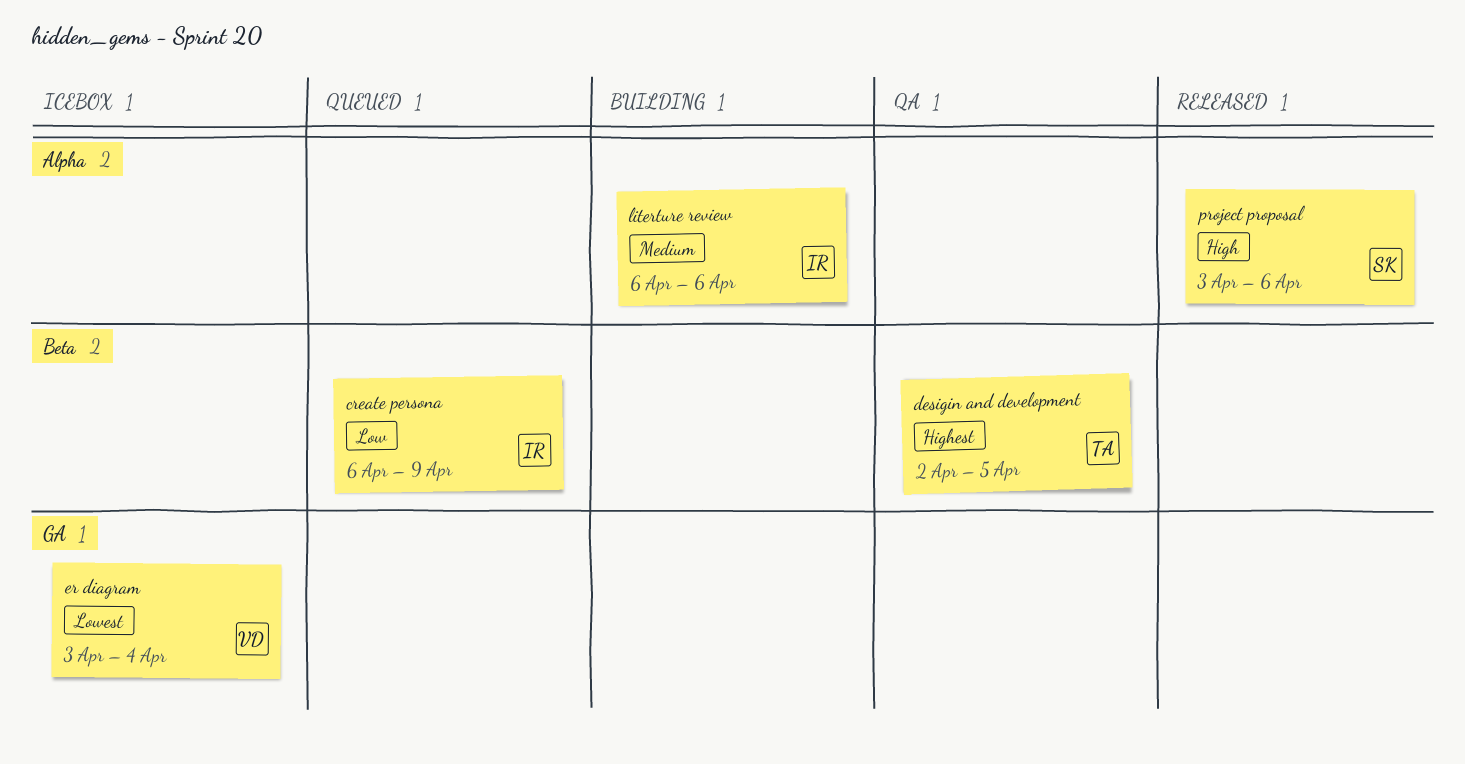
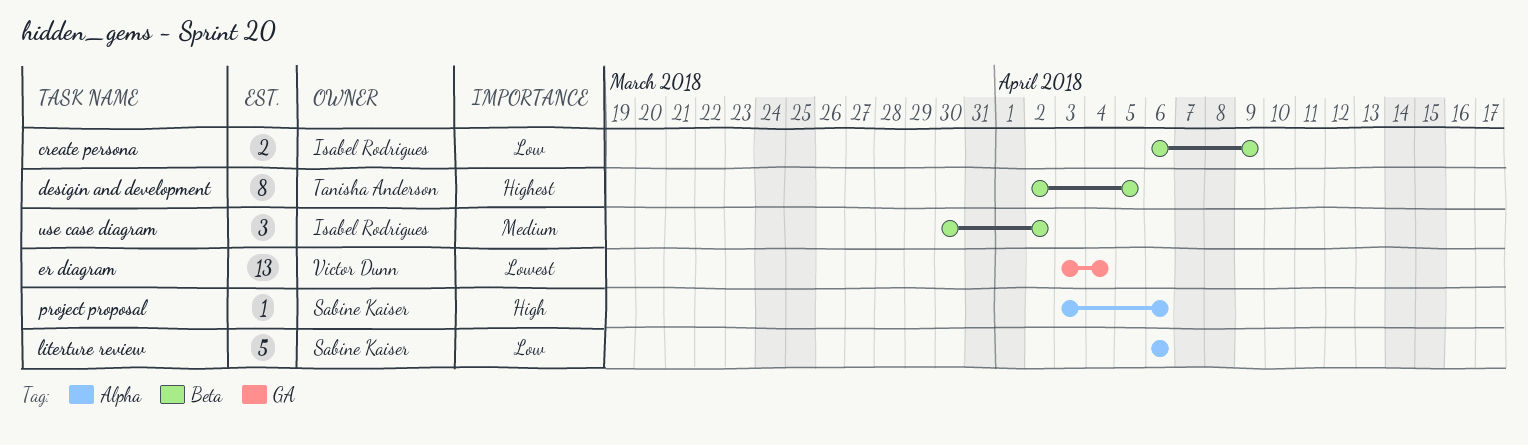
literture review, owner: Isabel Rodrigues -> Sabine Kaiser
literture review, priority: Medium -> Low
use case diagram: none -> present

